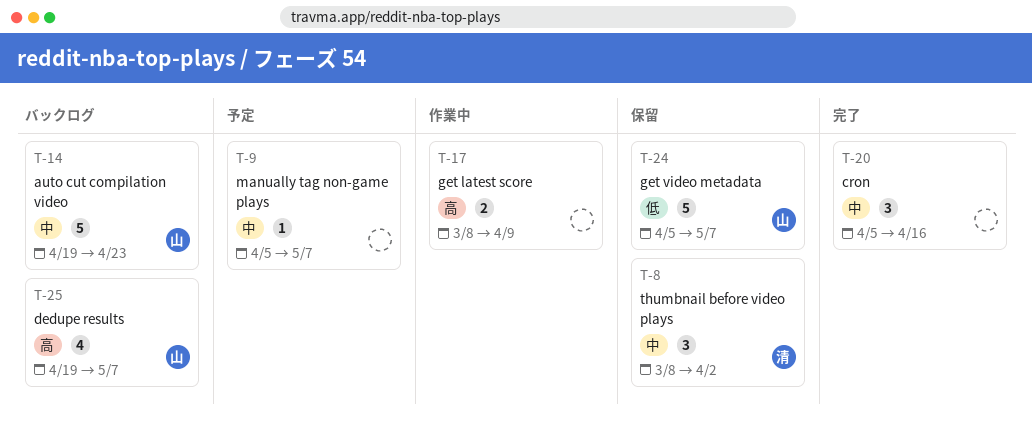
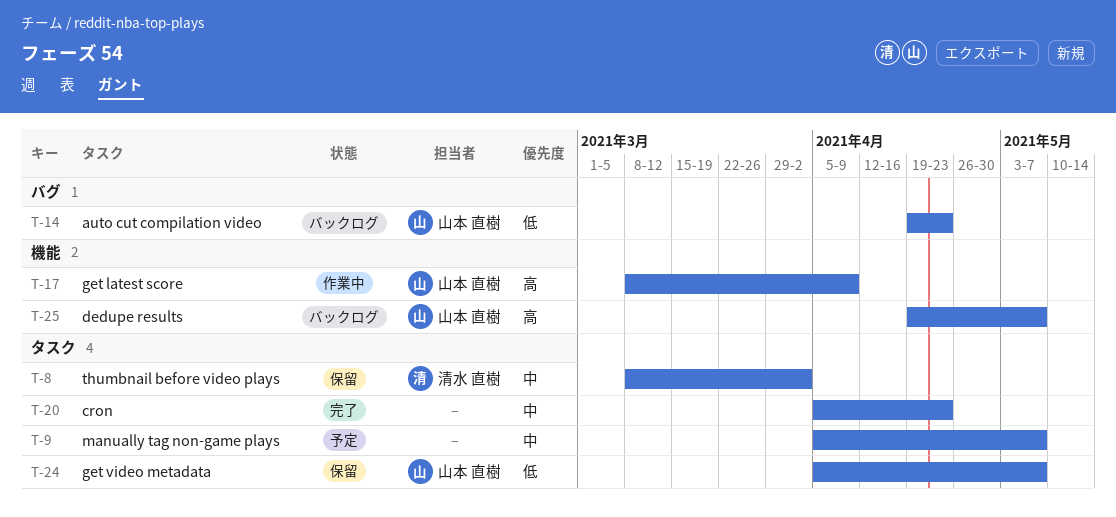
T-14, priority: 中 -> 低
T-17, owner: none -> 山本 直樹
T-20, due: Apr 16 -> Apr 23

